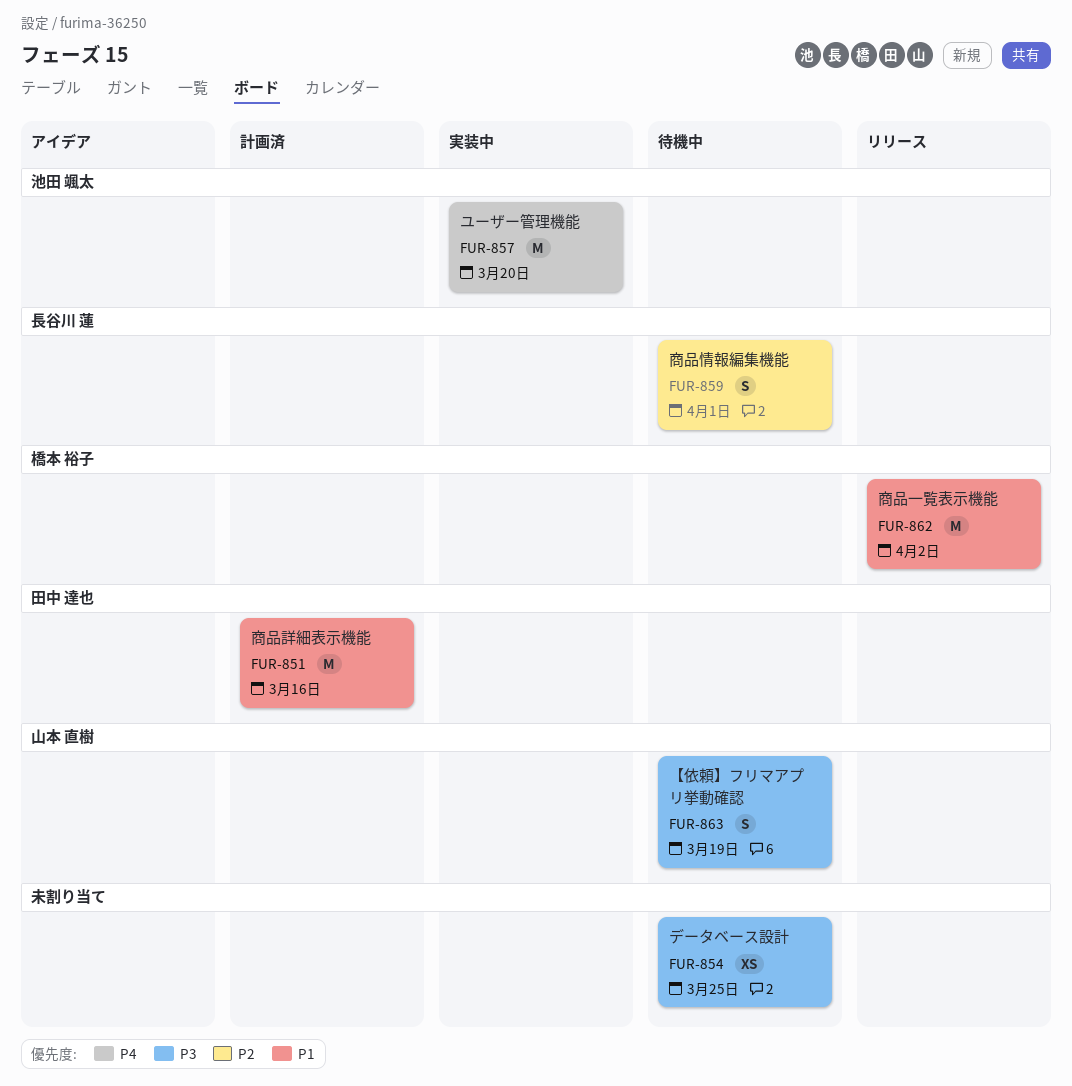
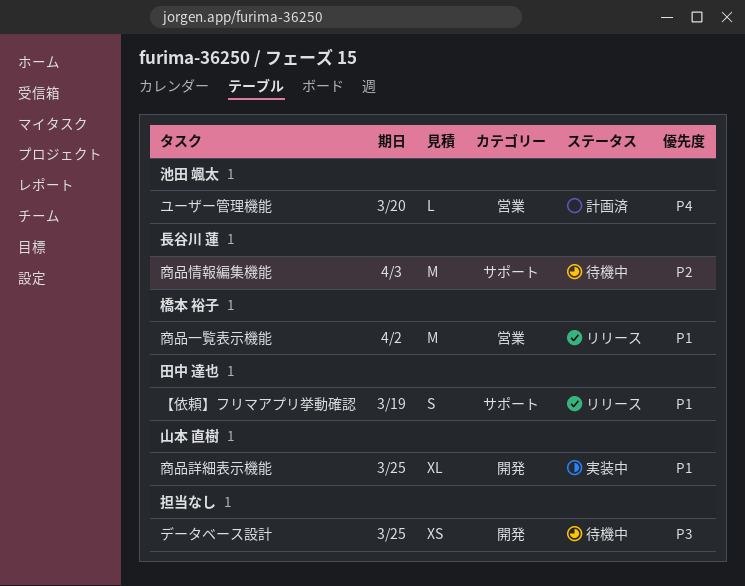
【依頼】フリマアプリ挙動確認, status: 待機中 -> リリース
【依頼】フリマアプリ挙動確認, owner: 山本 直樹 -> 田中 達也
【依頼】フリマアプリ挙動確認, priority: P3 -> P1
ユーザー管理機能, status: 実装中 -> 計画済
ユーザー管理機能, estimate: M -> L
商品情報編集機能, estimate: S -> M
商品情報編集機能, due: Apr 1 -> Apr 3
商品詳細表示機能, status: 計画済 -> 実装中
商品詳細表示機能, owner: 田中 達也 -> 山本 直樹
商品詳細表示機能, estimate: M -> XL
商品詳細表示機能, due: Mar 16 -> Mar 25

